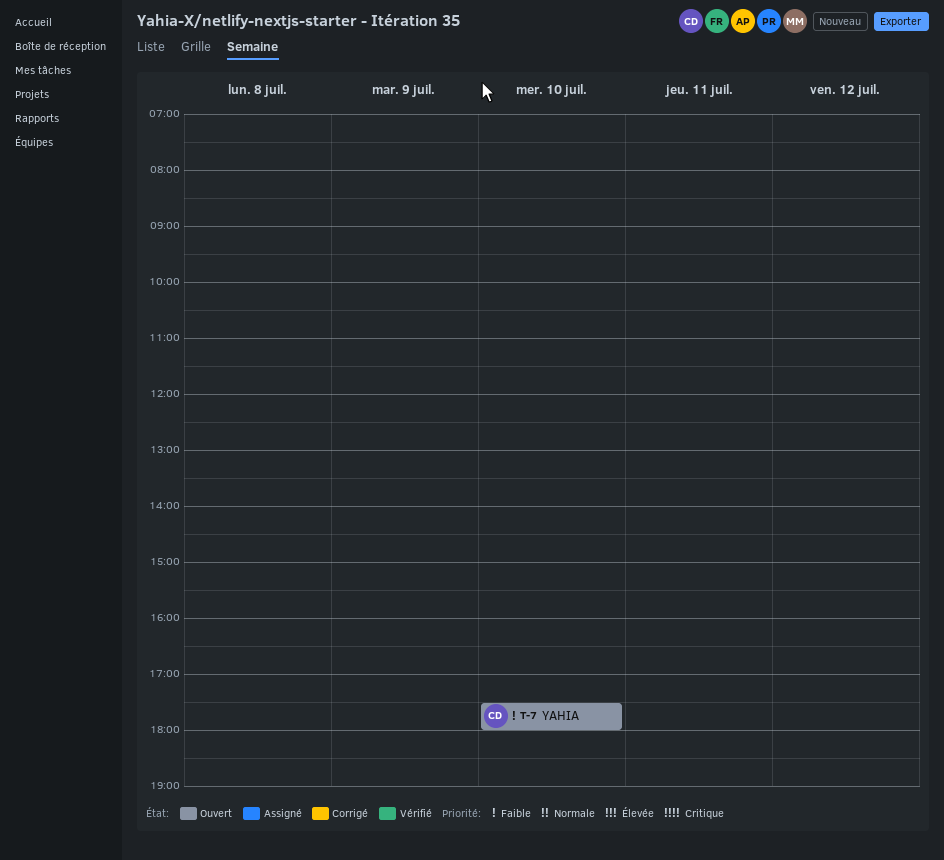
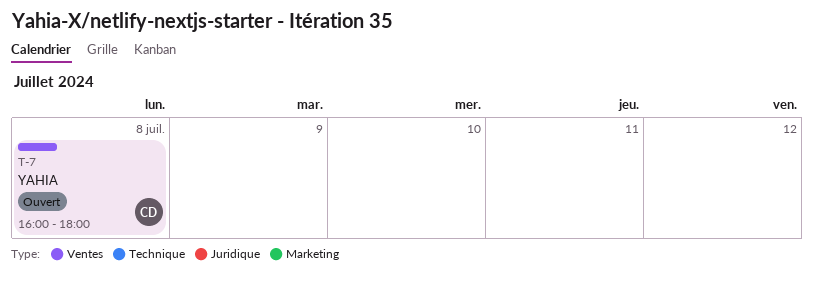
T-7, day: Jul 10 -> Jul 8
T-7, begins: 17:30 -> 16:00

